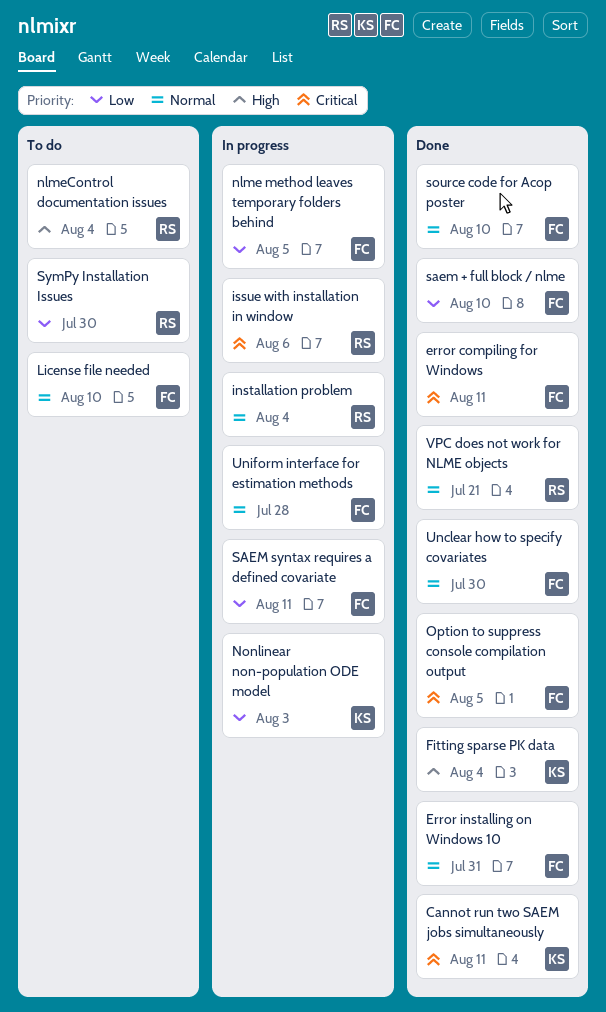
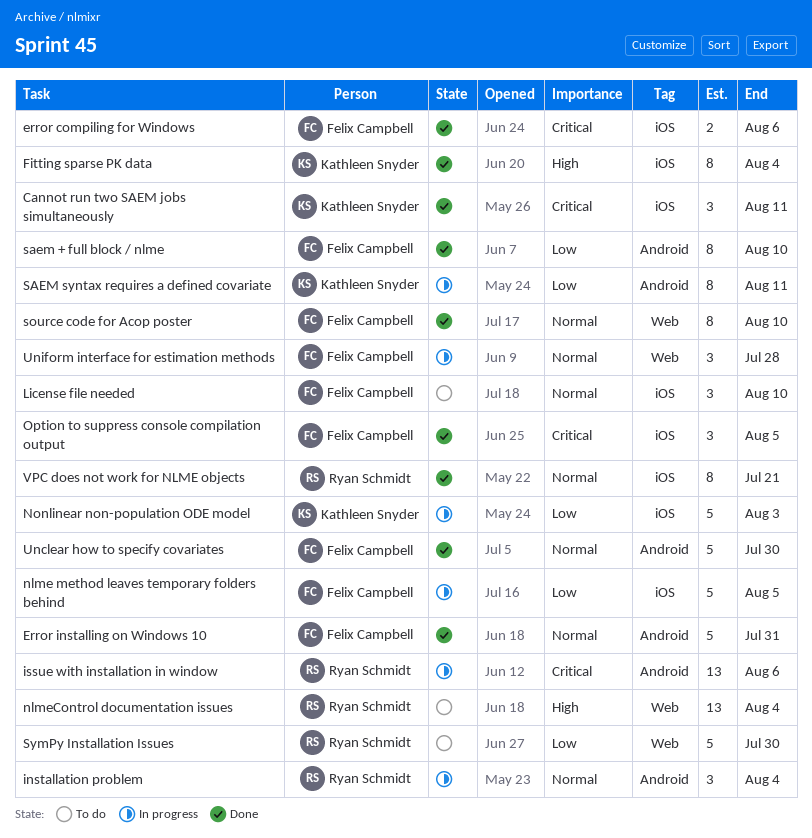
error compiling for Windows, due: Aug 11 -> Aug 6
SAEM syntax requires a defined covariate, owner: Felix Campbell -> Kathleen Snyder

